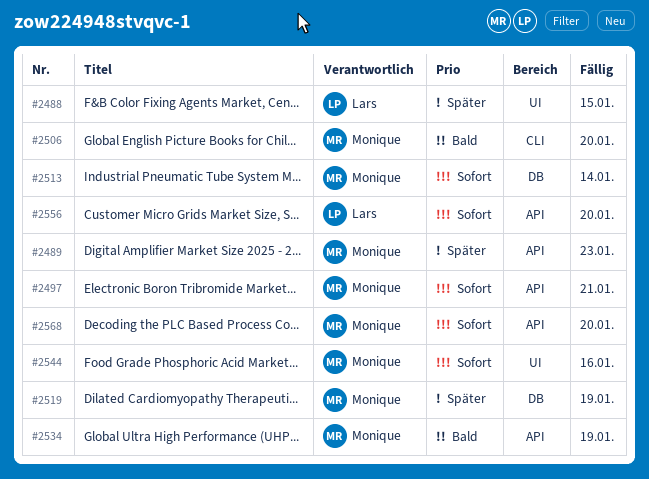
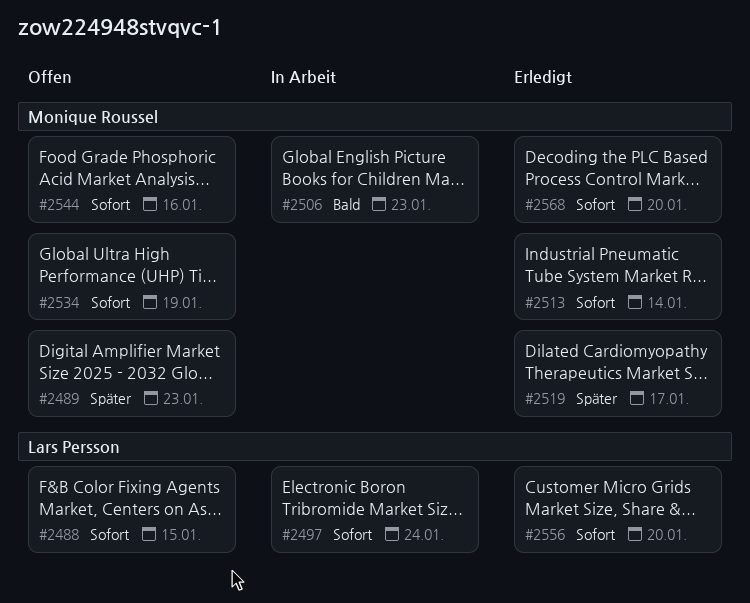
#2488, priority: Später -> Sofort
#2497, owner: Monique Roussel -> Lars Persson
#2497, due: Jan 21 -> Jan 24
#2506, due: Jan 20 -> Jan 23
#2519, due: Jan 19 -> Jan 17
#2534, priority: Bald -> Sofort

